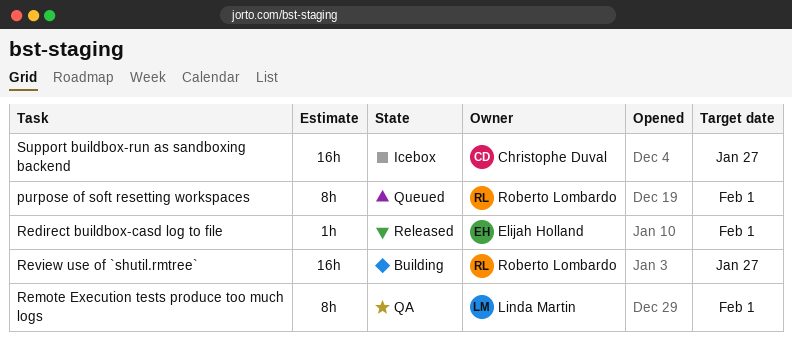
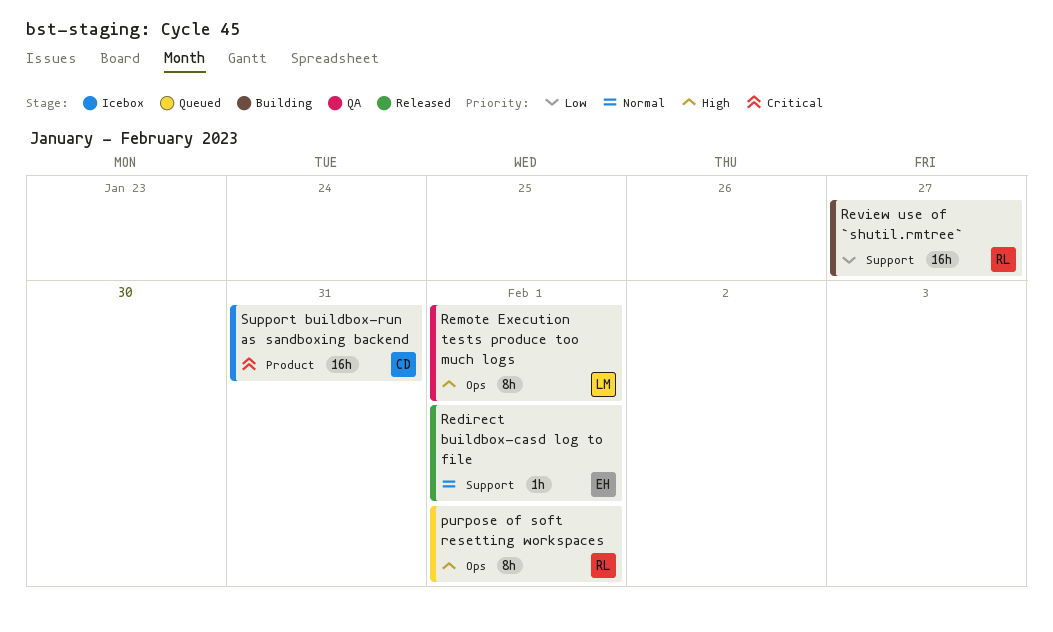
Support buildbox-run as sandboxing backend, due: Jan 27 -> Jan 31

